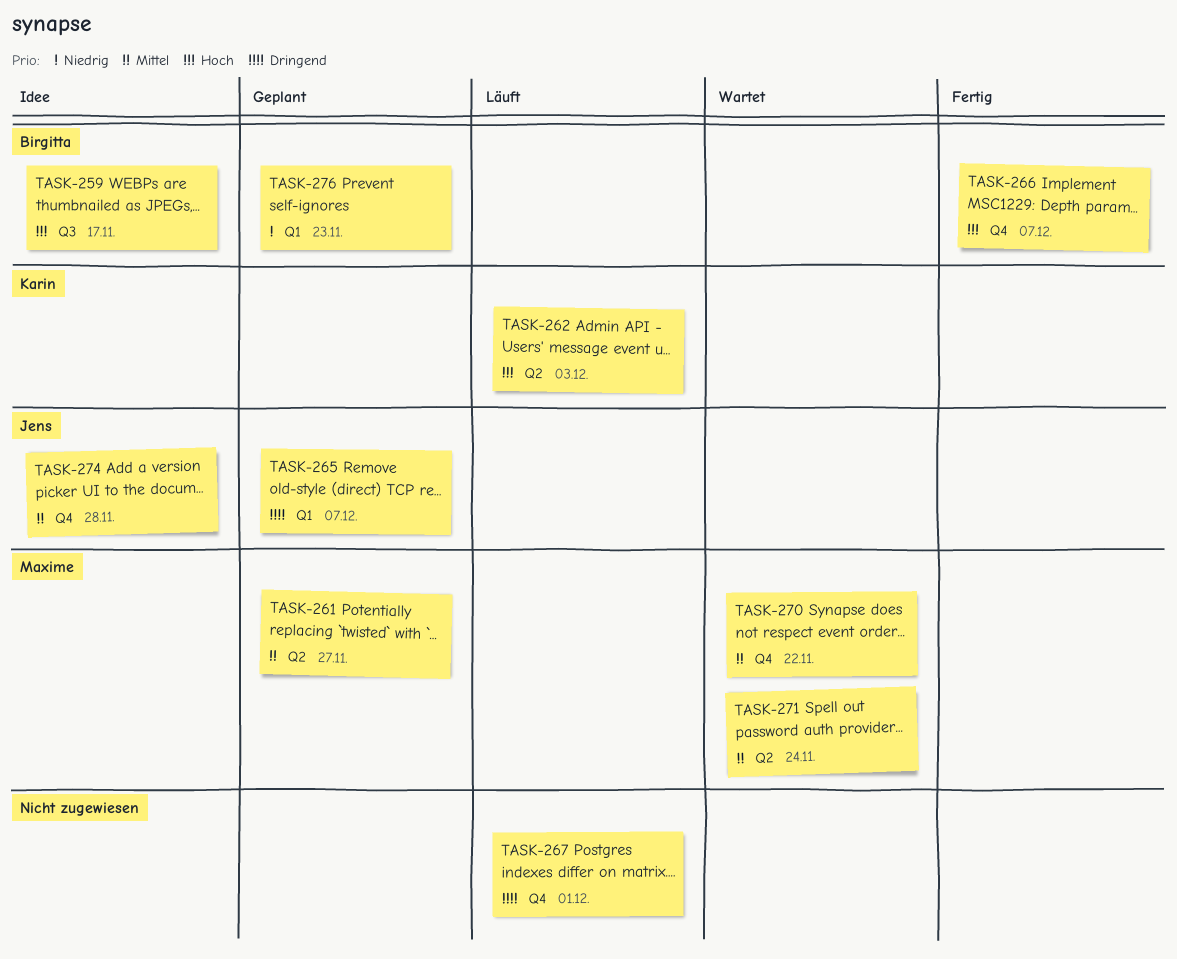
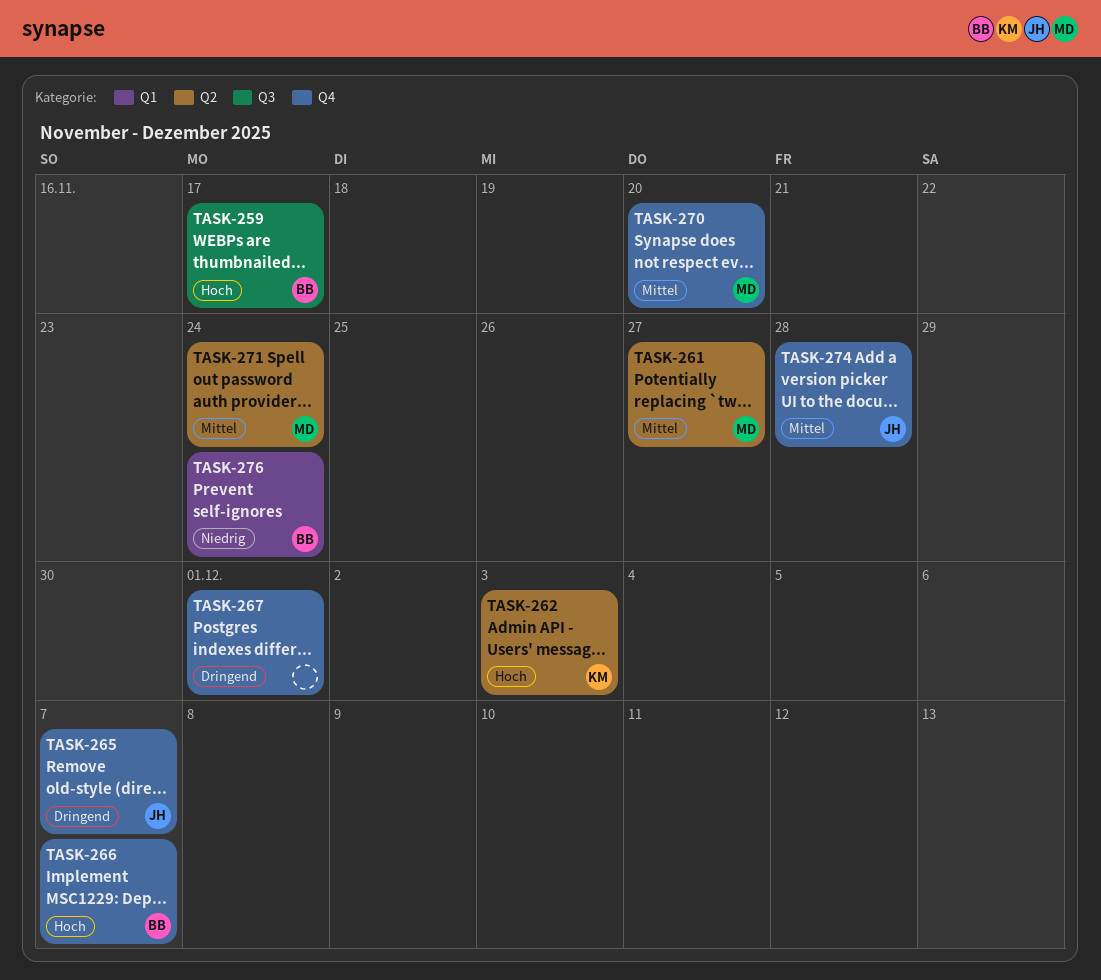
TASK-265, label: Q1 -> Q4
TASK-270, due: Nov 22 -> Nov 20
TASK-276, due: Nov 23 -> Nov 24

